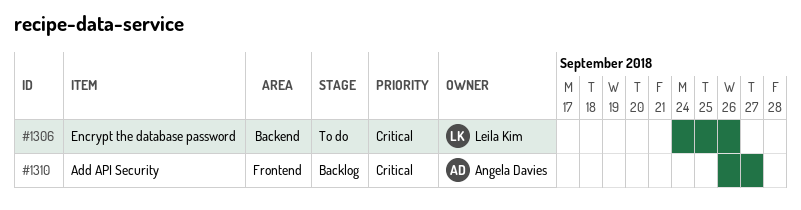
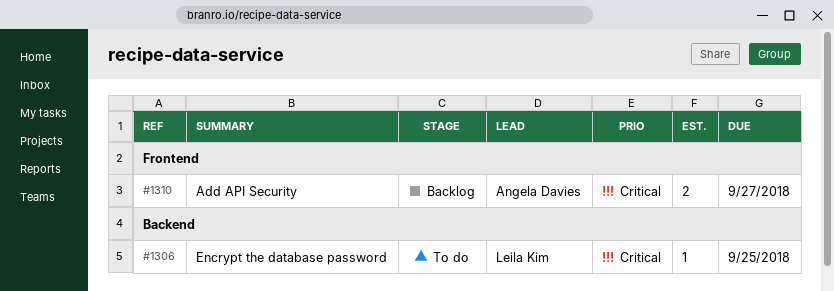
#1306, due: Sep 26 -> Sep 25

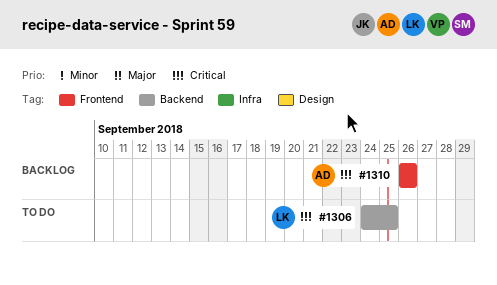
#1310, due: Sep 27 -> Sep 26

